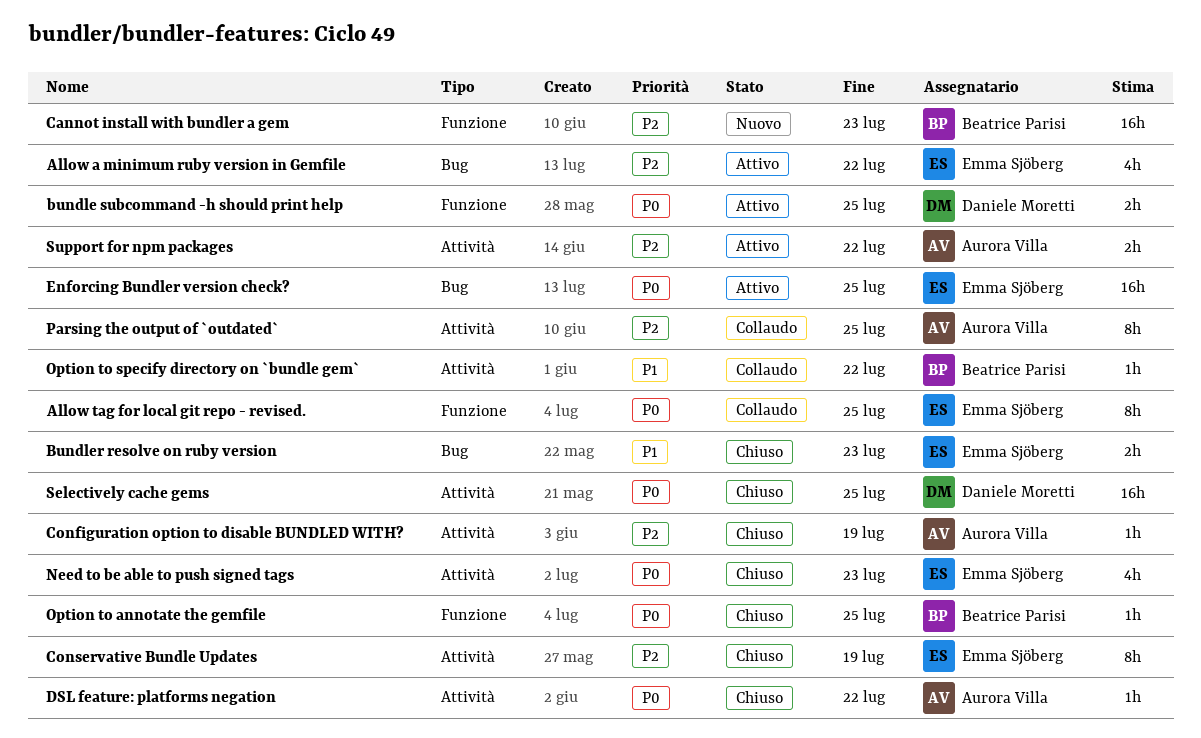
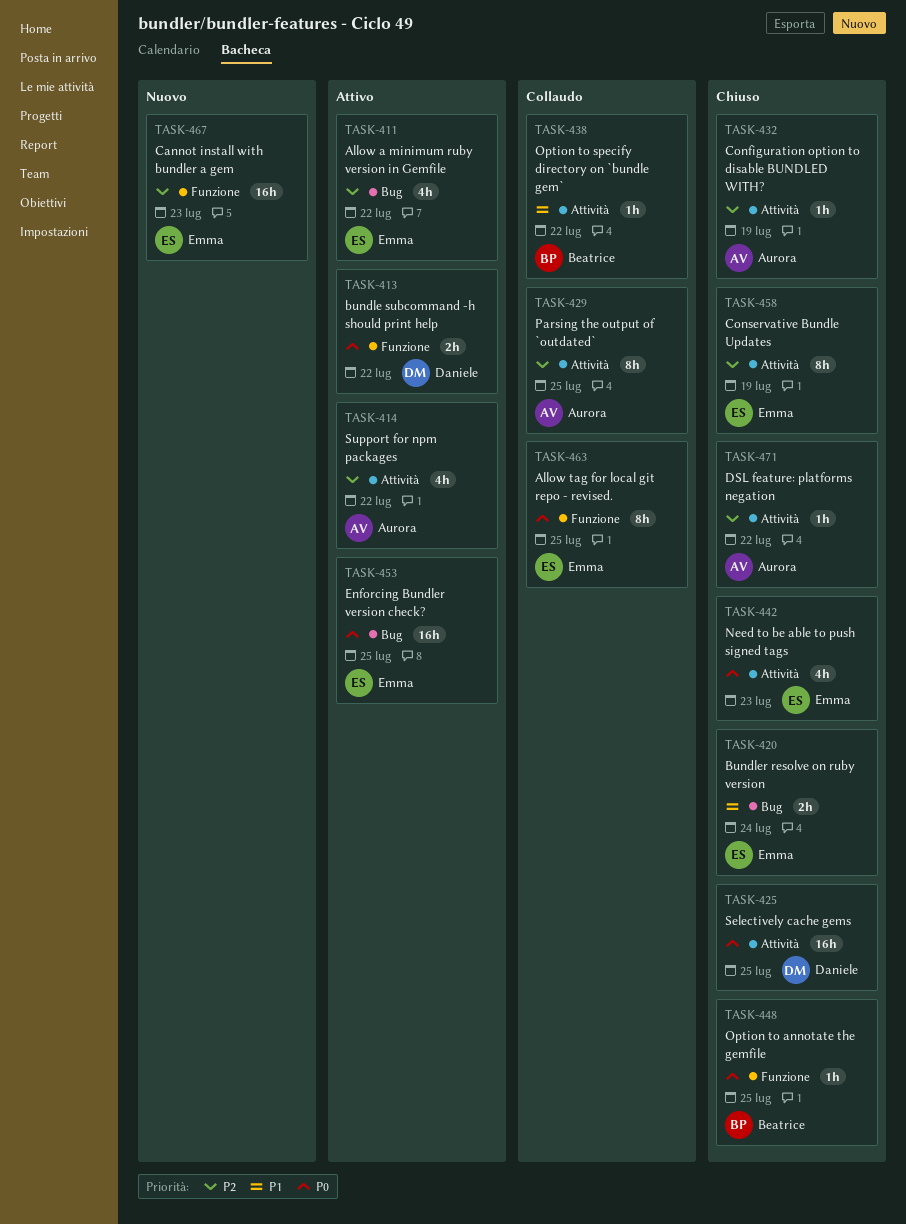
bundle subcommand -h should print help, due: Jul 25 -> Jul 22
Bundler resolve on ruby version, due: Jul 23 -> Jul 24
Cannot install with bundler a gem, owner: Beatrice Parisi -> Emma Sjöberg
DSL feature: platforms negation, priority: P0 -> P2
Support for npm packages, estimate: 2h -> 4h

